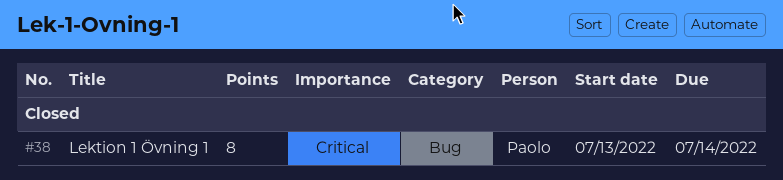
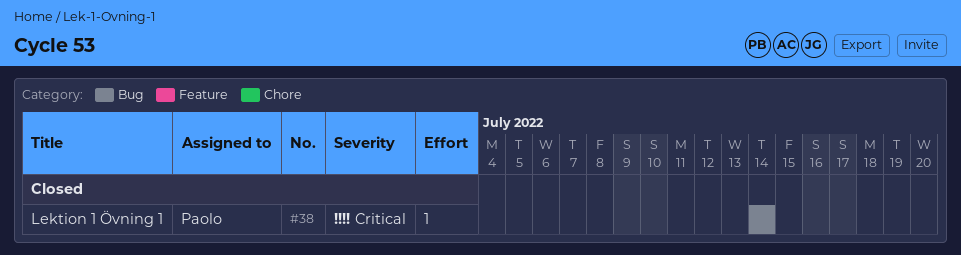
#38, estimate: 8 -> 1
#38, start: Jul 13 -> Jul 14

